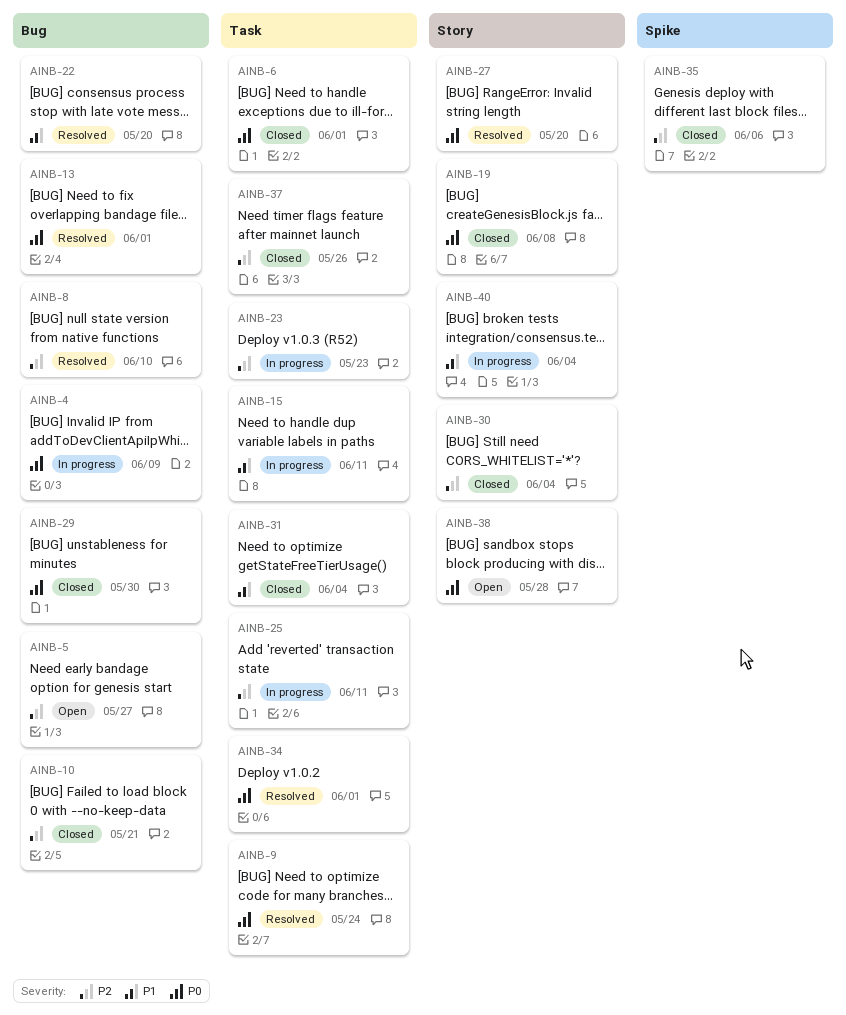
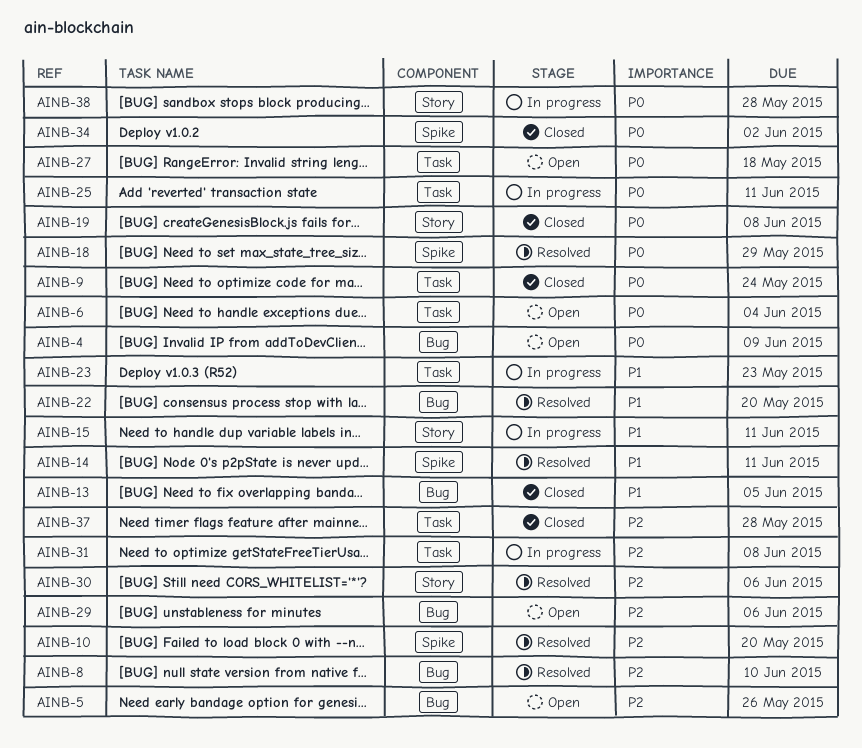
AINB-4, status: In progress -> Open
AINB-5, due: May 27 -> May 26
AINB-6, status: Closed -> Open
AINB-6, due: Jun 1 -> Jun 4
AINB-9, status: Resolved -> Closed
AINB-10, status: Closed -> Resolved
AINB-10, label: Bug -> Spike
AINB-10, due: May 21 -> May 20
AINB-13, status: Resolved -> Closed
AINB-13, priority: P0 -> P1
AINB-13, due: Jun 1 -> Jun 5
AINB-14: none -> present
AINB-15, label: Task -> Story
AINB-18: none -> present
AINB-23, priority: P2 -> P1
AINB-25, priority: P2 -> P0
AINB-27, status: Resolved -> Open
AINB-27, label: Story -> Task
AINB-27, due: May 20 -> May 18
AINB-29, status: Closed -> Open
AINB-29, priority: P0 -> P2
AINB-29, due: May 30 -> Jun 6
AINB-30, status: Closed -> Resolved
AINB-30, due: Jun 4 -> Jun 6
AINB-31, status: Closed -> In progress
AINB-31, priority: P1 -> P2
AINB-31, due: Jun 4 -> Jun 8
AINB-34, status: Resolved -> Closed
AINB-34, label: Task -> Spike
AINB-34, due: Jun 1 -> Jun 2
AINB-35: present -> none
AINB-37, due: May 26 -> May 28
AINB-38, status: Open -> In progress
AINB-40: present -> none

